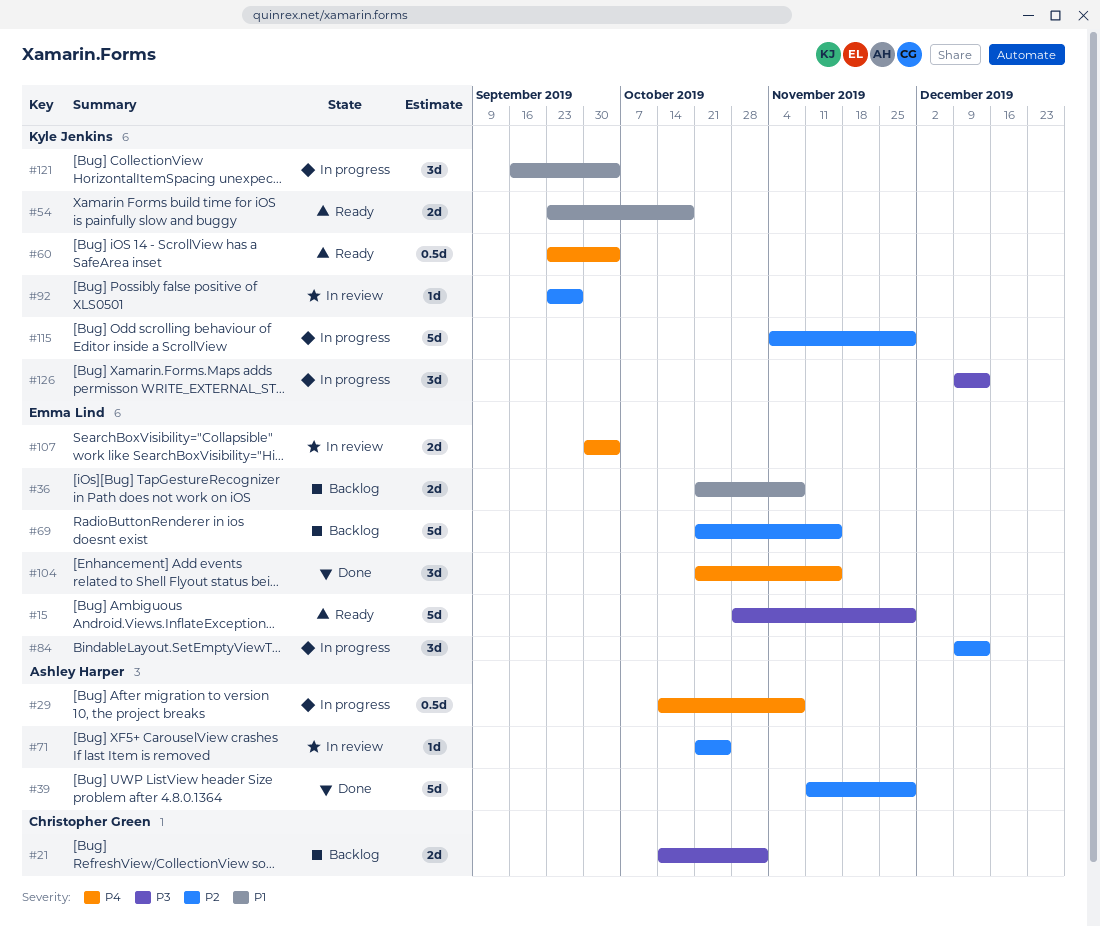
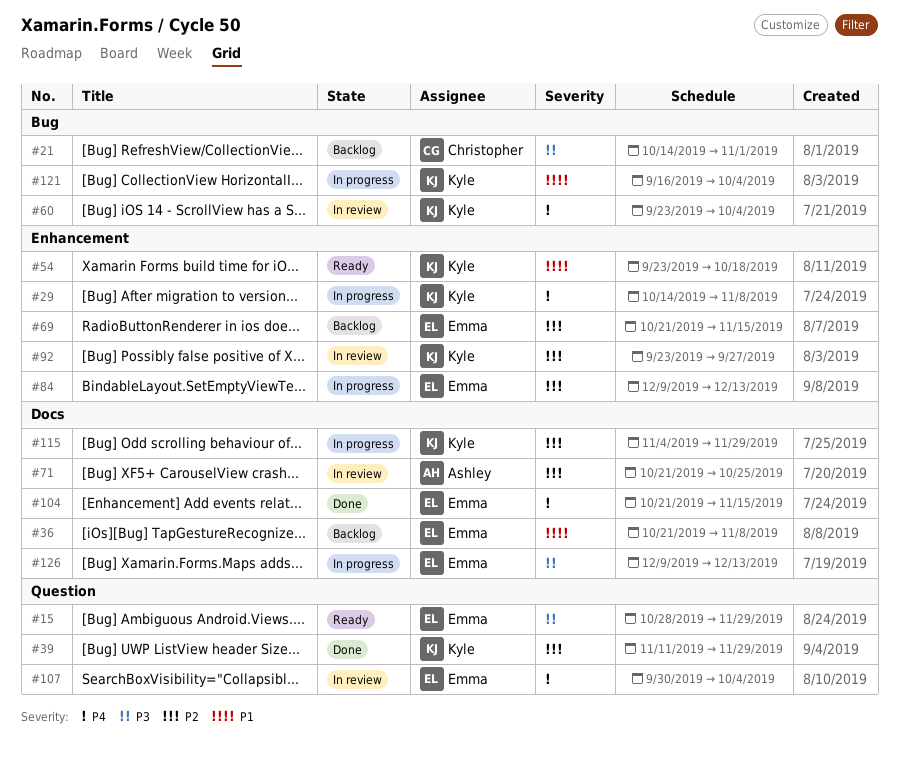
#29, owner: Ashley Harper -> Kyle Jenkins
#39, owner: Ashley Harper -> Kyle Jenkins
#60, status: Ready -> In review
#126, owner: Kyle Jenkins -> Emma Lind

